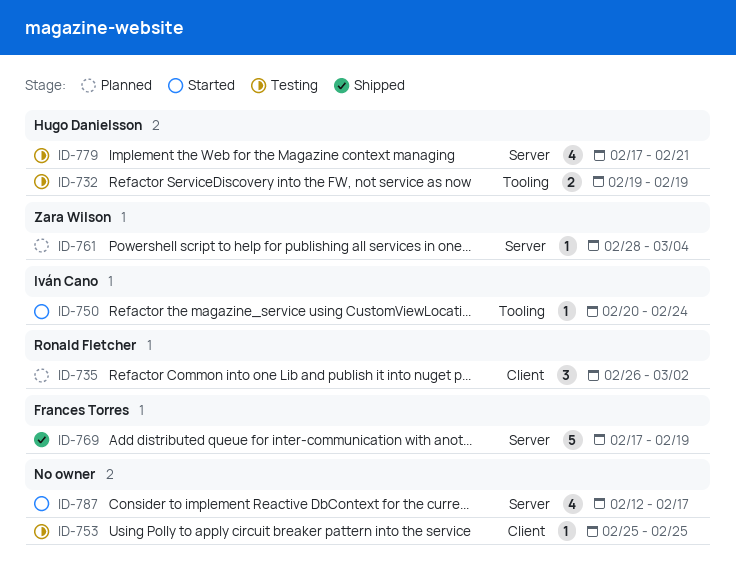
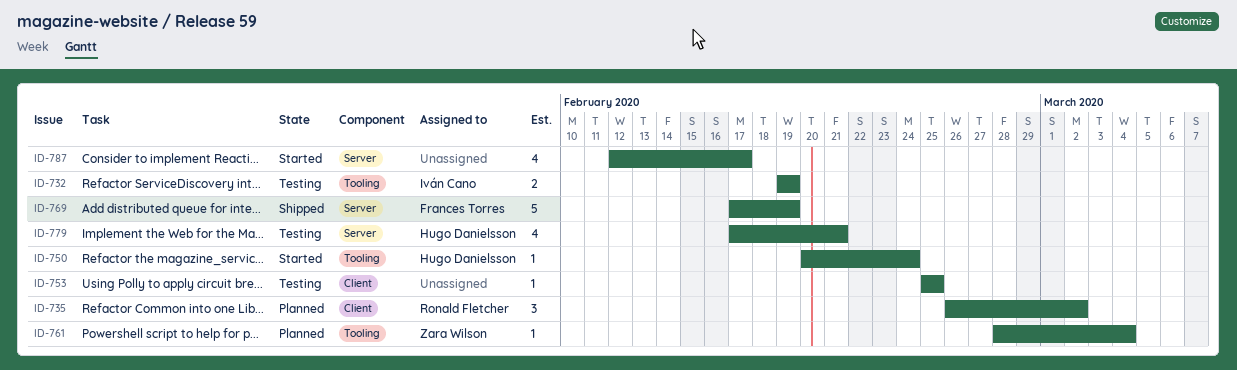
ID-732, owner: Hugo Danielsson -> Iván Cano
ID-750, owner: Iván Cano -> Hugo Danielsson
ID-761, label: Server -> Tooling

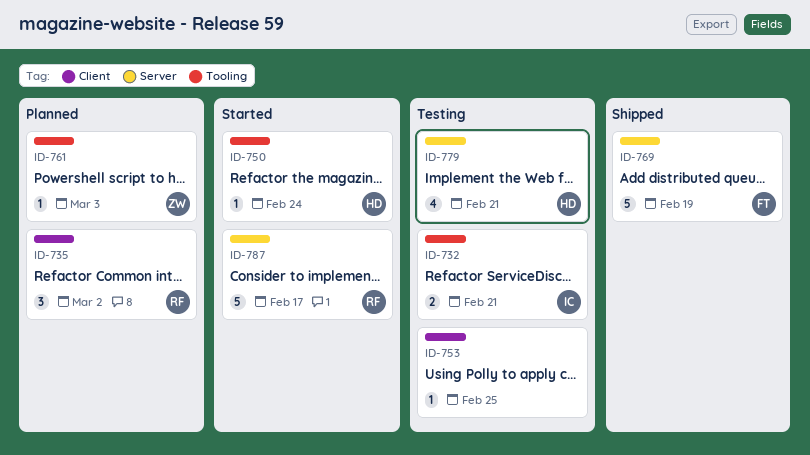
ID-732, due: Feb 19 -> Feb 21
ID-761, due: Mar 4 -> Mar 3
ID-787, owner: none -> Ronald Fletcher
ID-787, estimate: 4 -> 5

